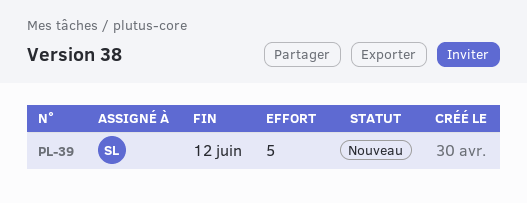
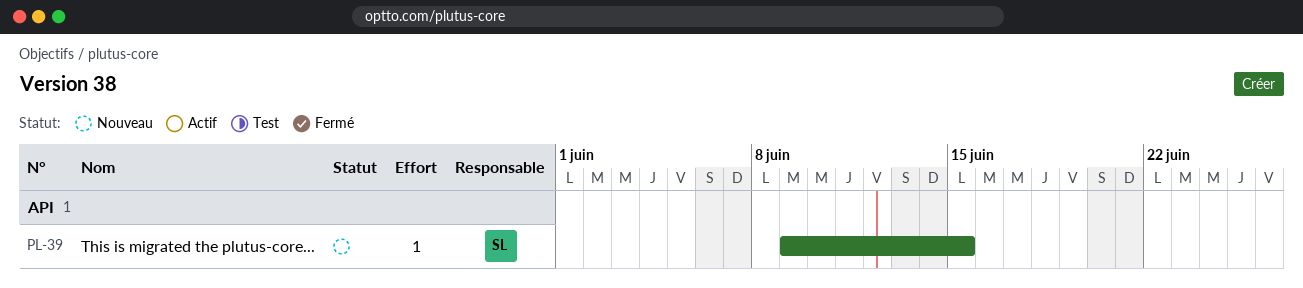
PL-39, estimate: 5 -> 1
PL-39, due: Jun 12 -> Jun 15

